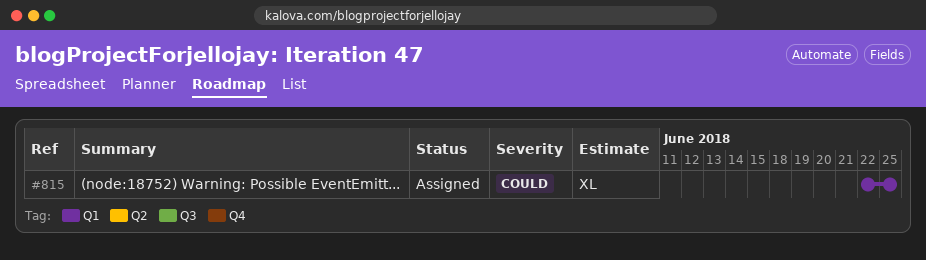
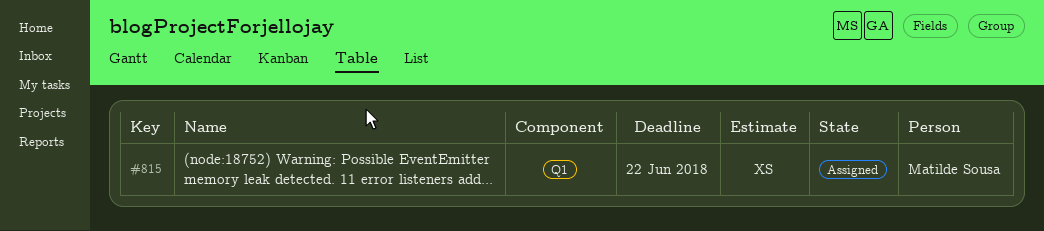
#815, estimate: XL -> XS
#815, due: Jun 25 -> Jun 22

